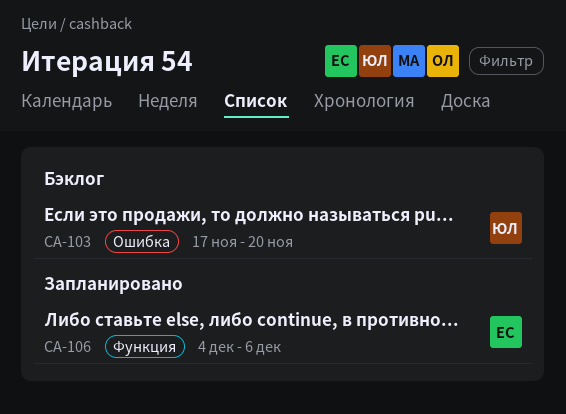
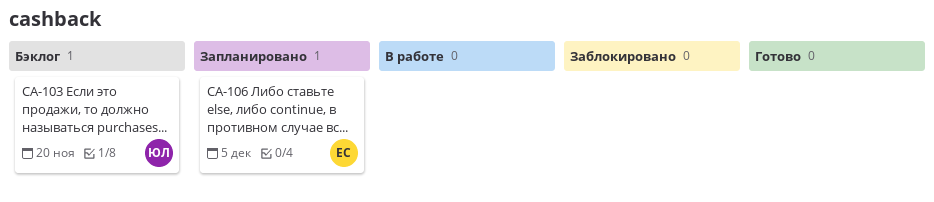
CA-106, due: Dec 6 -> Dec 5

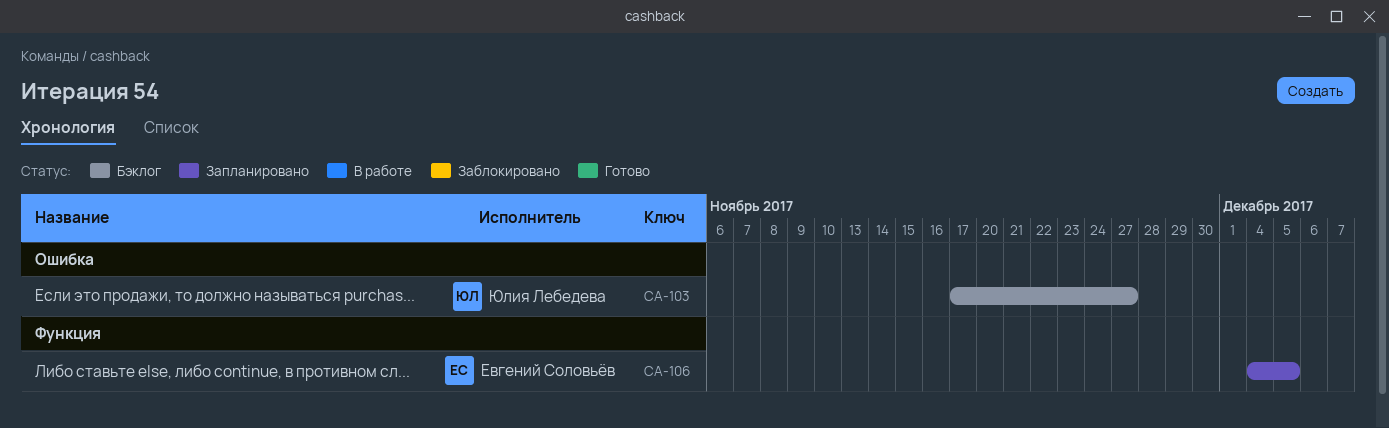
CA-103, due: Nov 20 -> Nov 27

